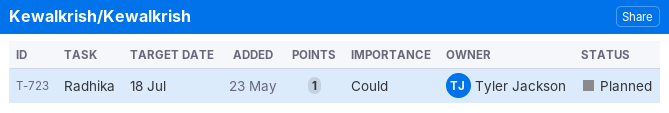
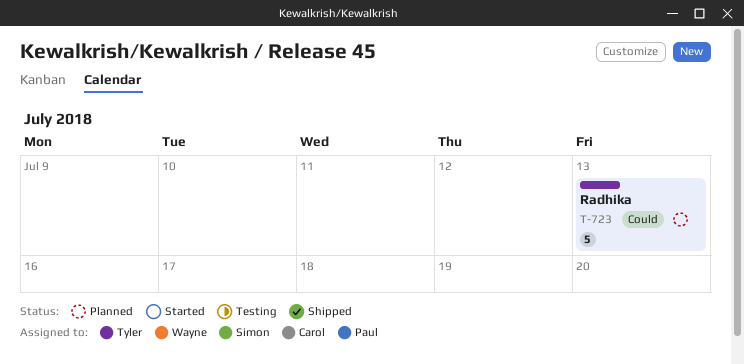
T-723, estimate: 1 -> 5
T-723, due: Jul 18 -> Jul 13

